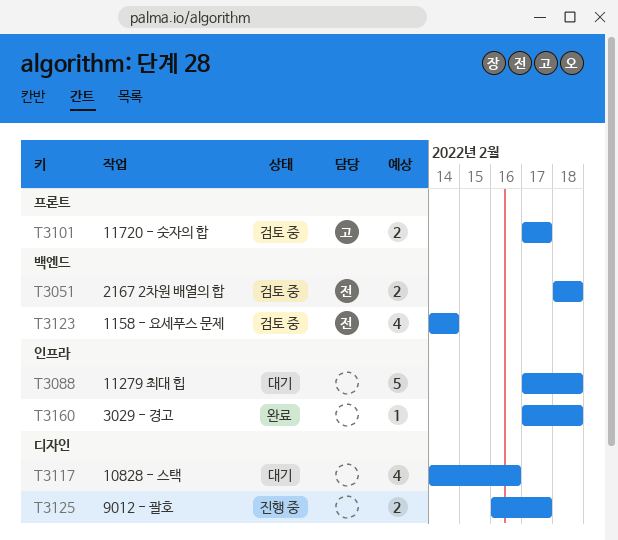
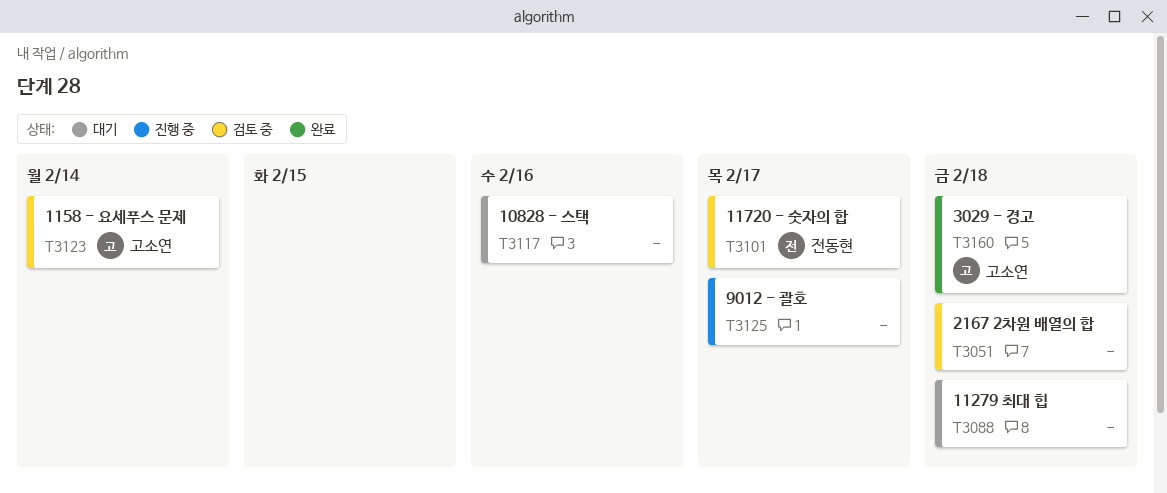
T3051, owner: 전동현 -> none
T3101, owner: 고소연 -> 전동현
T3123, owner: 전동현 -> 고소연
T3160, owner: none -> 고소연

